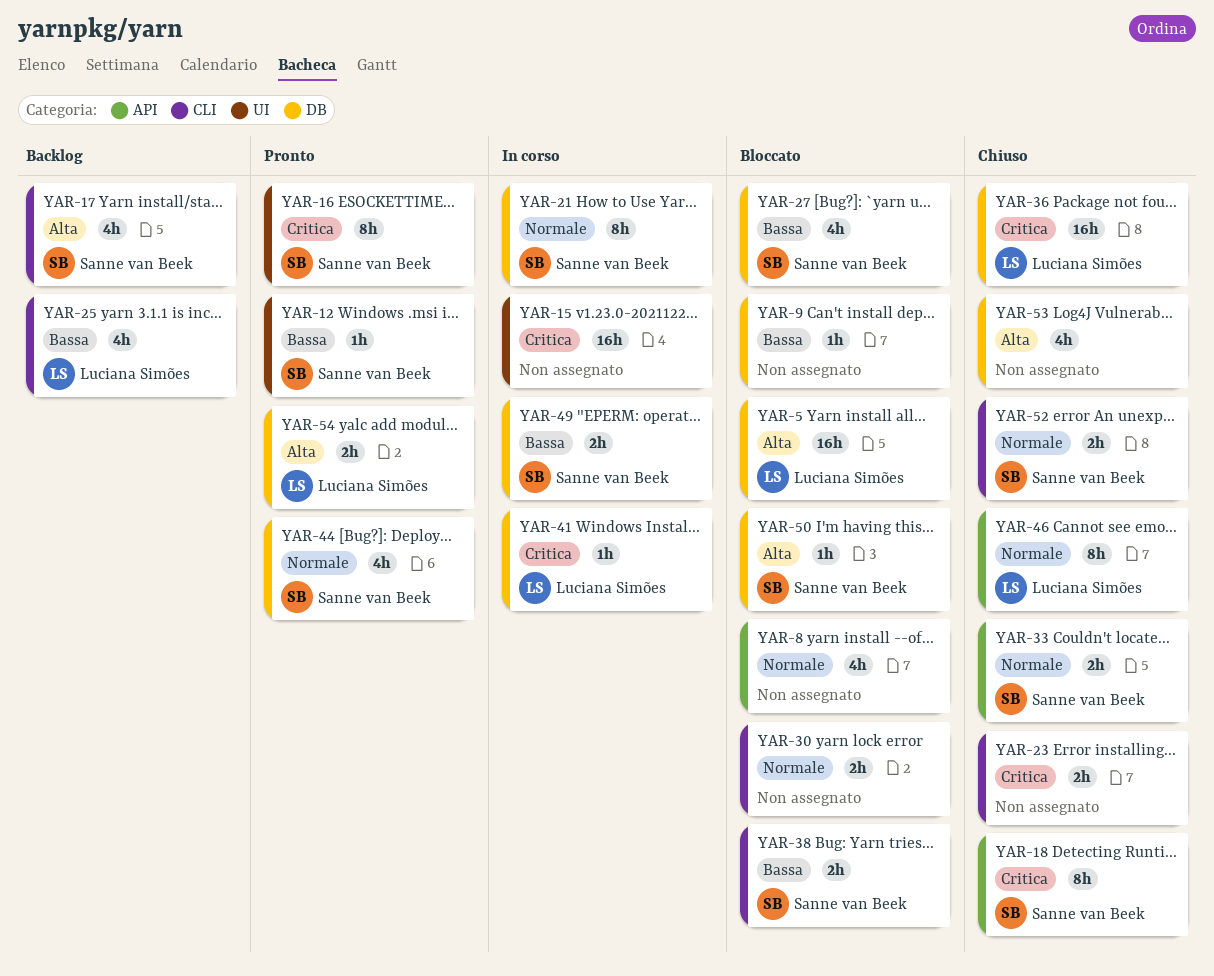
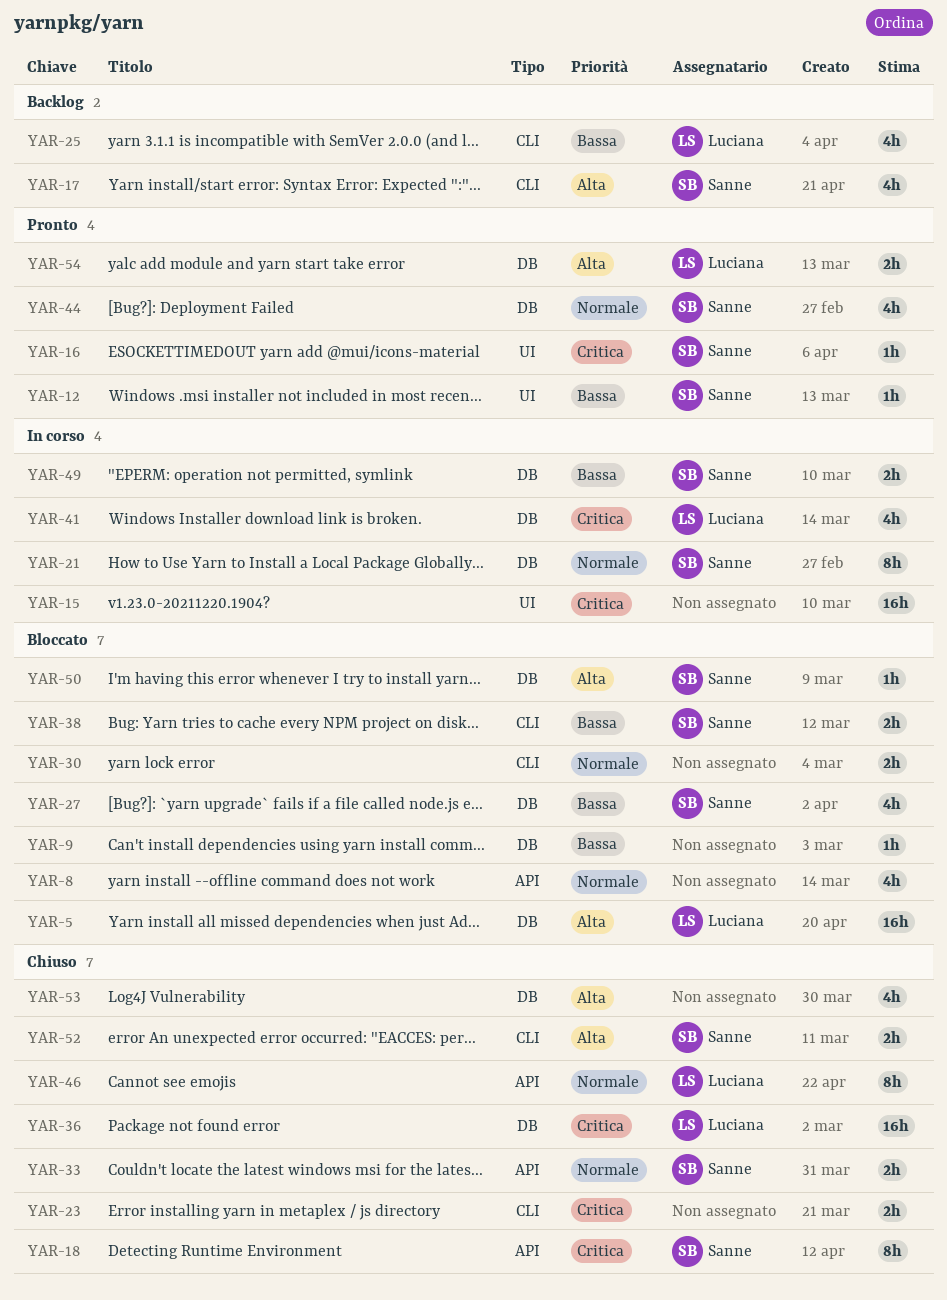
YAR-16, estimate: 8h -> 1h
YAR-41, estimate: 1h -> 4h
YAR-52, priority: Normale -> Alta

